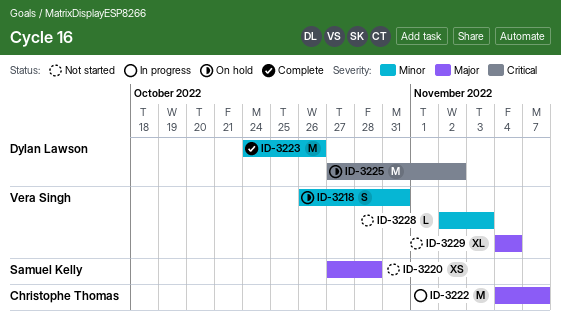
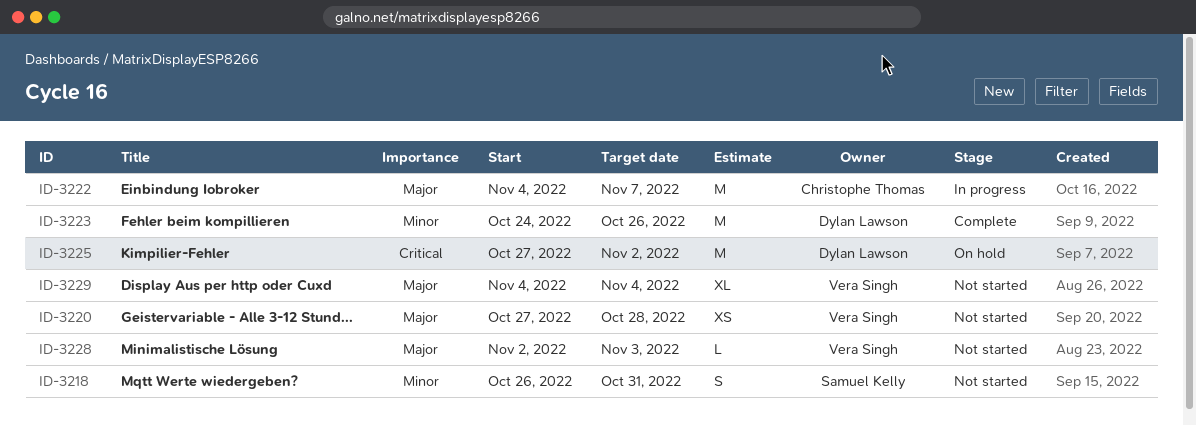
ID-3218, status: On hold -> Not started
ID-3218, owner: Vera Singh -> Samuel Kelly
ID-3220, owner: Samuel Kelly -> Vera Singh
ID-3228, priority: Minor -> Major

